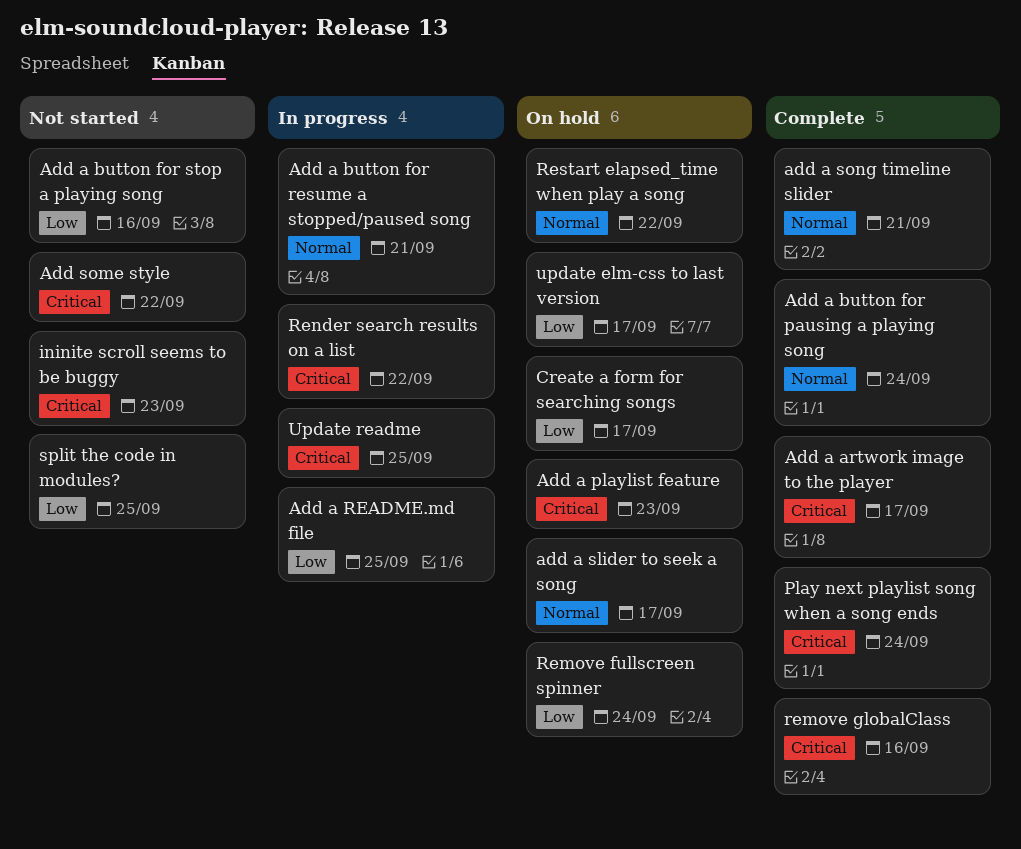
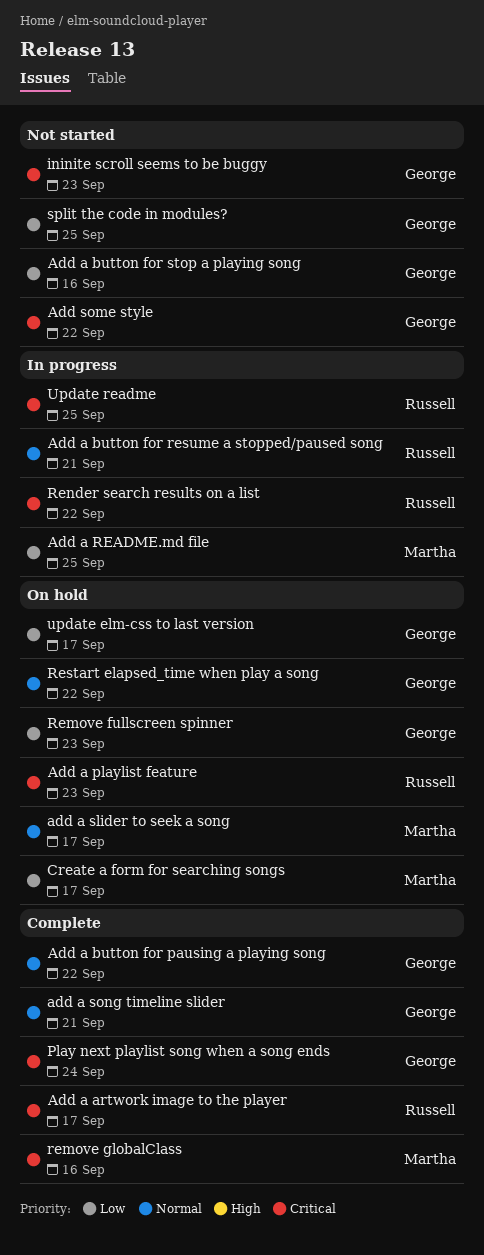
Add a button for pausing a playing song, due: Sep 24 -> Sep 22
Remove fullscreen spinner, due: Sep 24 -> Sep 23

